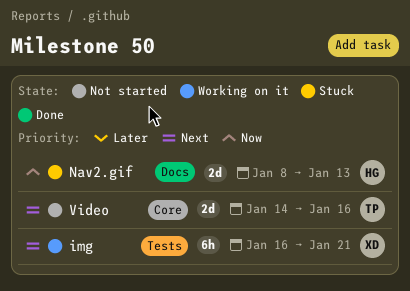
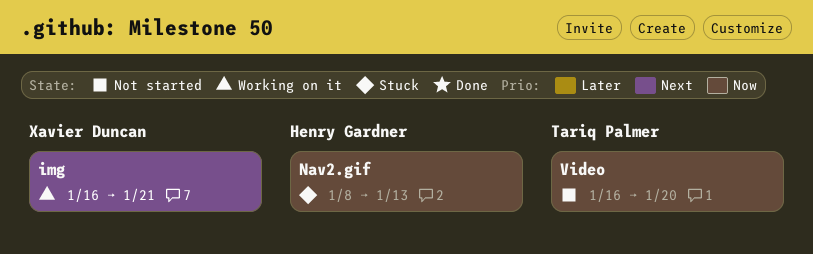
Video, priority: Next -> Now
Video, start: Jan 14 -> Jan 16
Video, due: Jan 16 -> Jan 20

